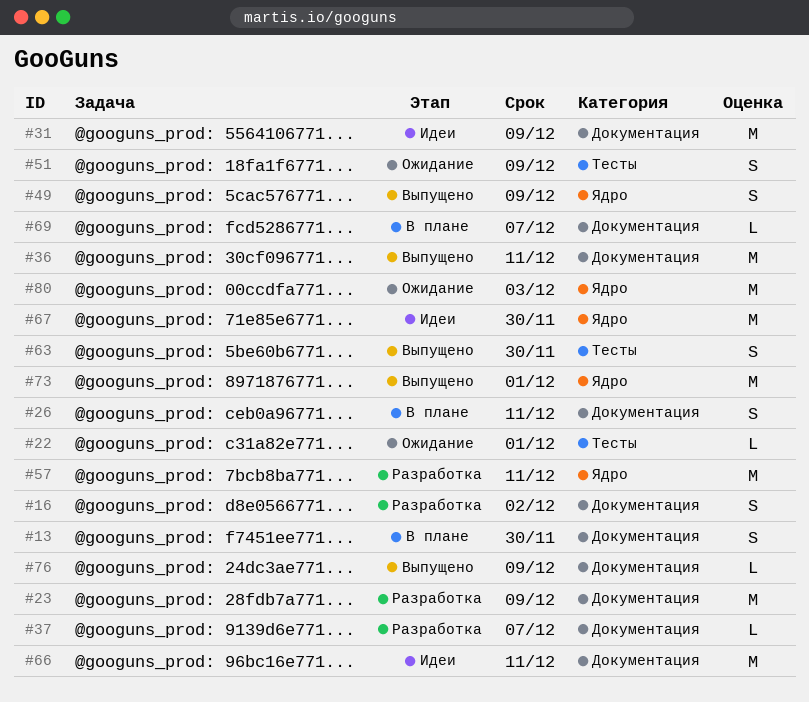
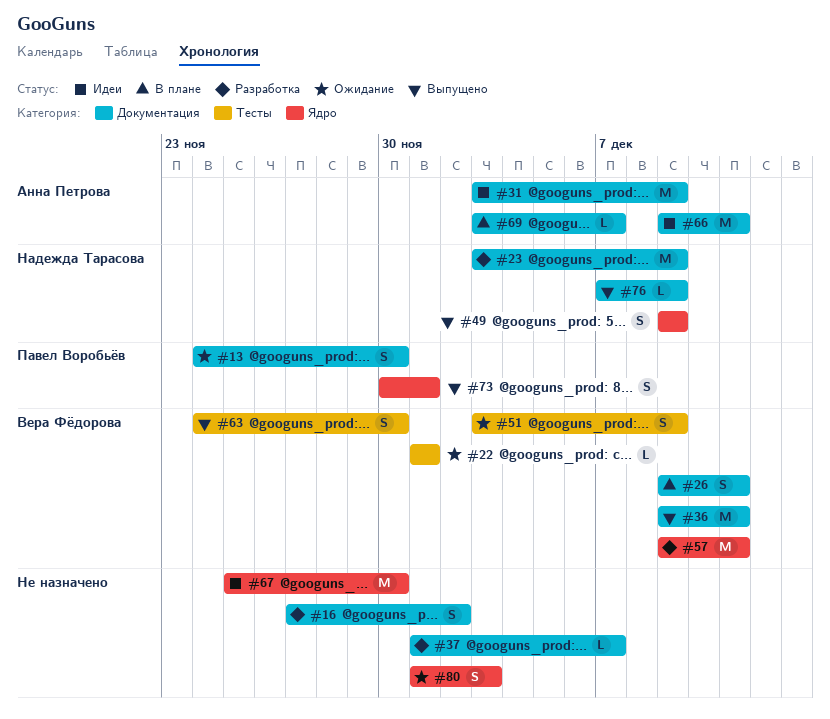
#13, status: В плане -> Ожидание
#73, estimate: M -> S
#80, estimate: M -> S

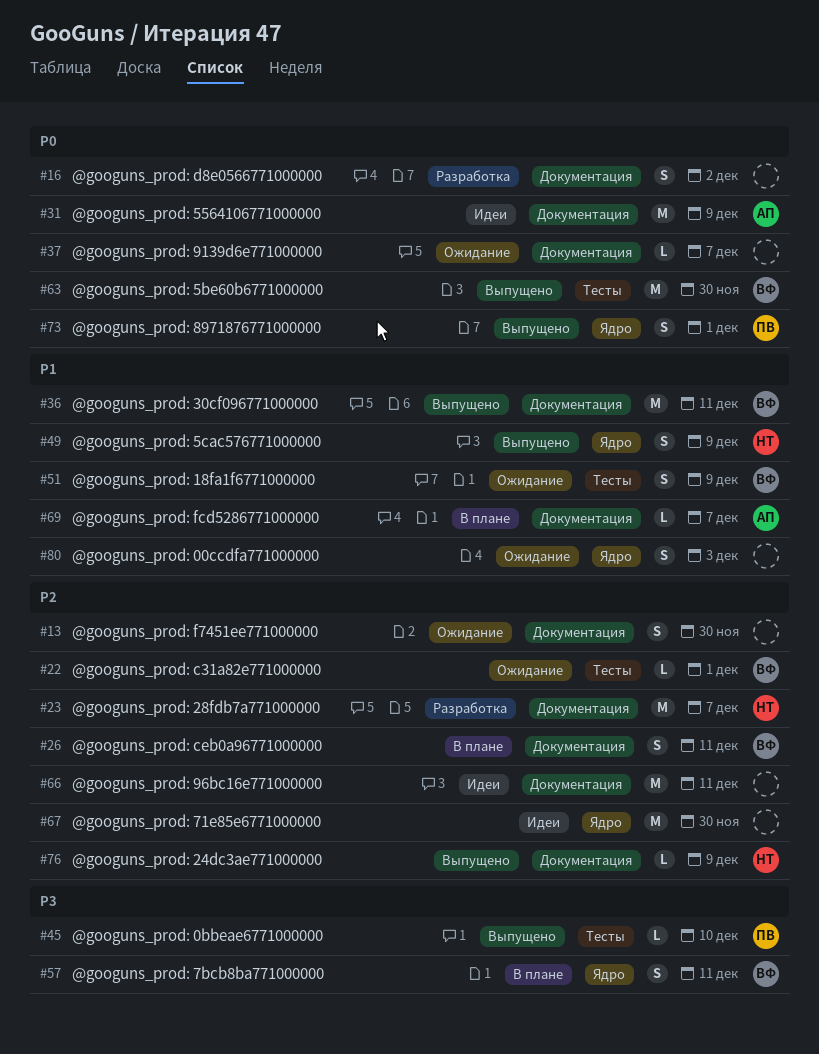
#13, owner: Павел Воробьёв -> none
#23, due: Dec 9 -> Dec 7
#37, status: Разработка -> Ожидание
#45: none -> present
#57, status: Разработка -> В плане
#57, estimate: M -> S
#63, estimate: S -> M
#66, owner: Анна Петрова -> none

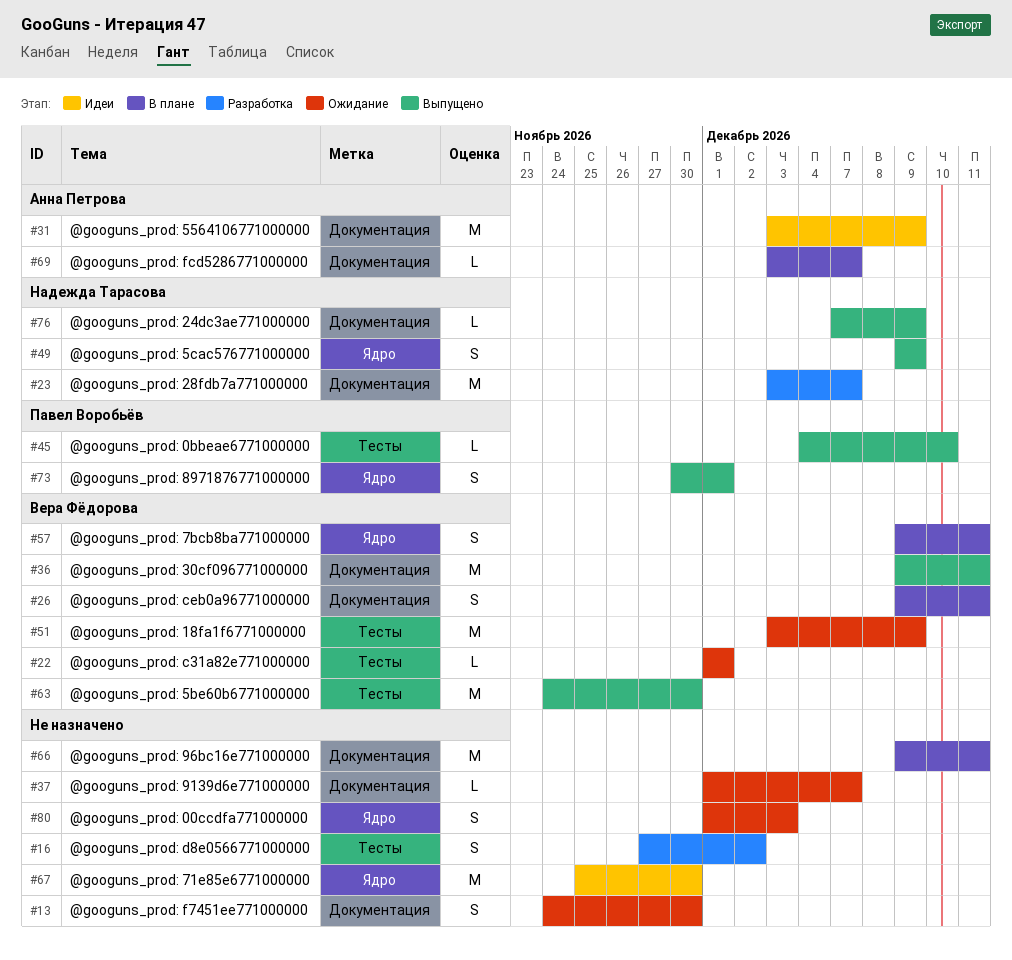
#16, label: Документация -> Тесты
#51, estimate: S -> M
#66, status: Идеи -> В плане

